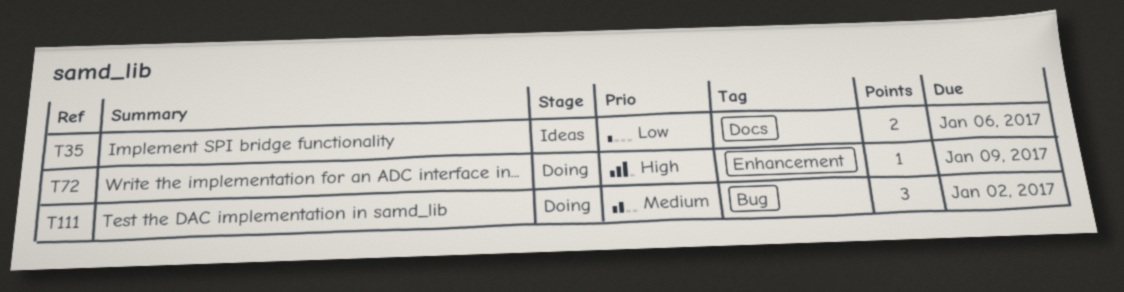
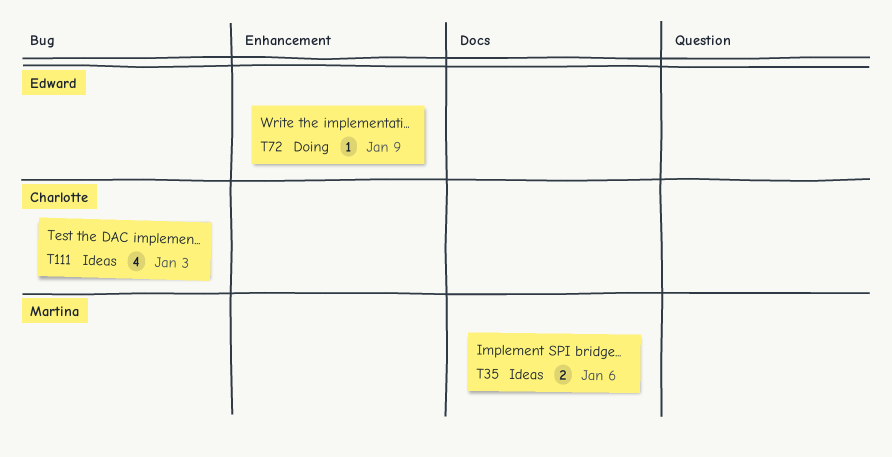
T111, status: Doing -> Ideas
T111, estimate: 3 -> 4
T111, due: Jan 2 -> Jan 3

